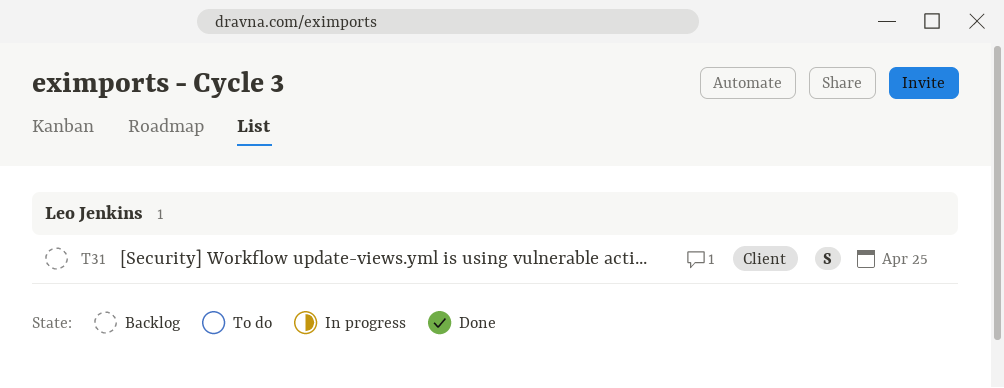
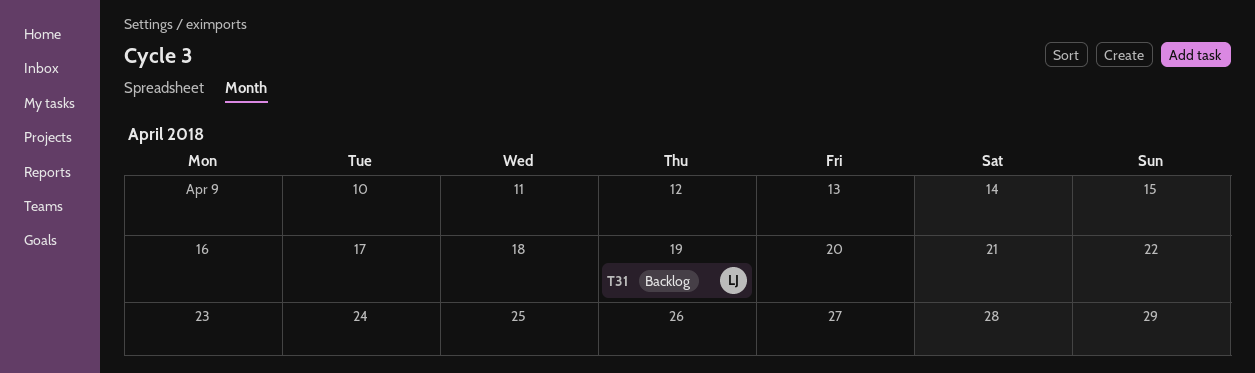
T31, due: Apr 25 -> Apr 19

